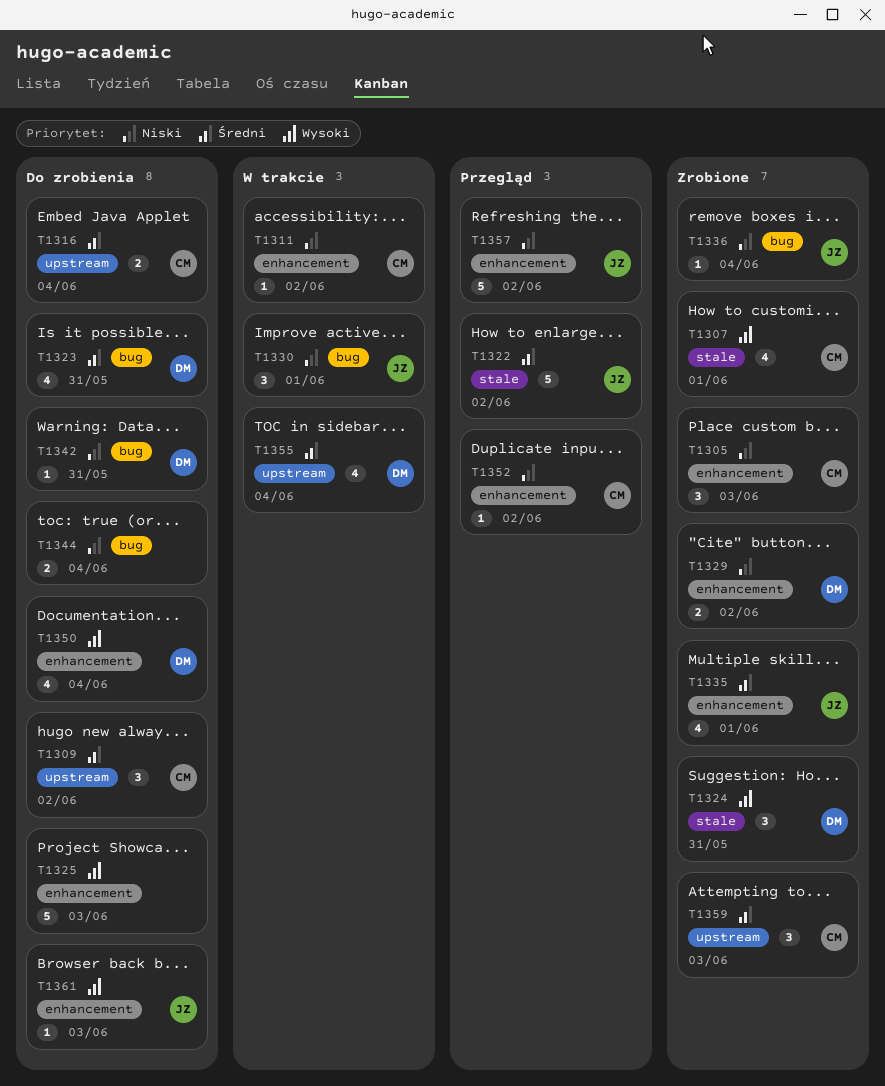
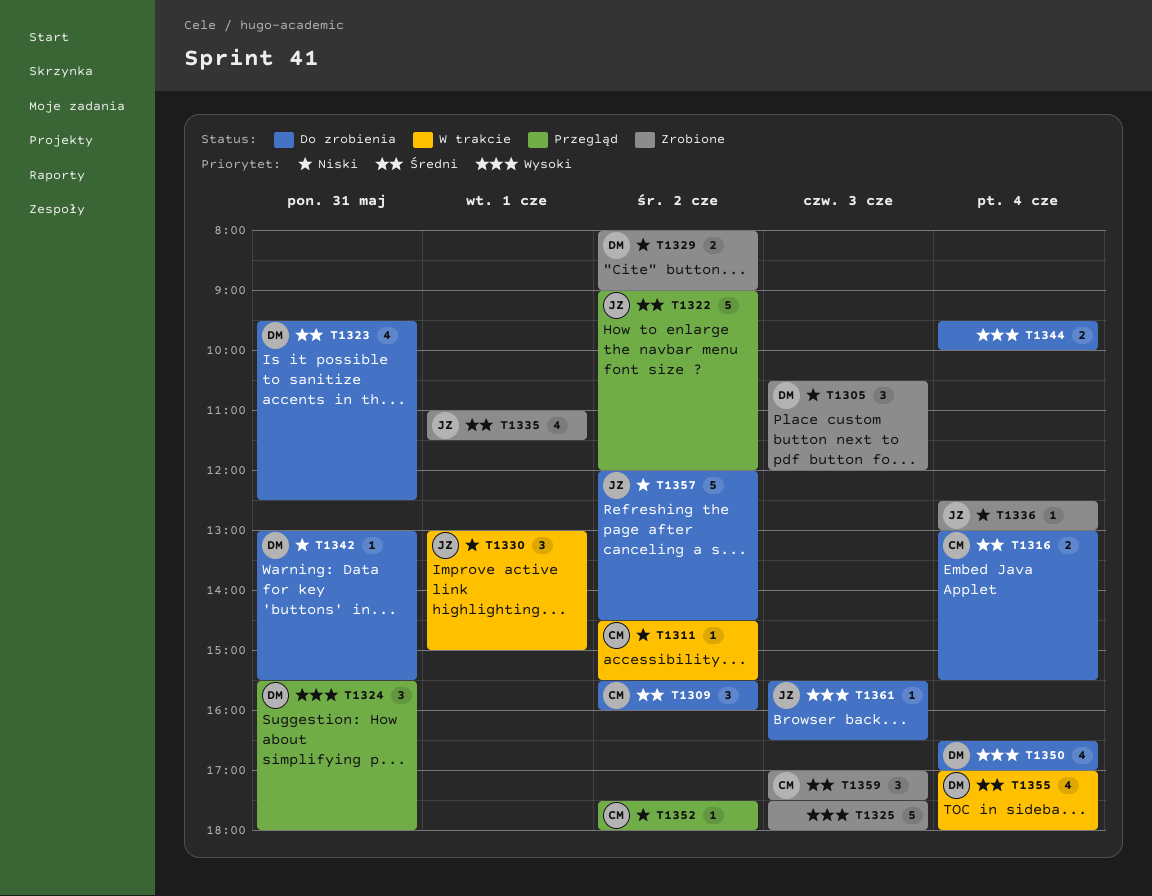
T1305, owner: CM -> DM
T1307: present -> none
T1324, status: Zrobione -> Przegląd
T1325, status: Do zrobienia -> Zrobione
T1344, priority: Niski -> Wysoki
T1357, status: Przegląd -> Do zrobienia

